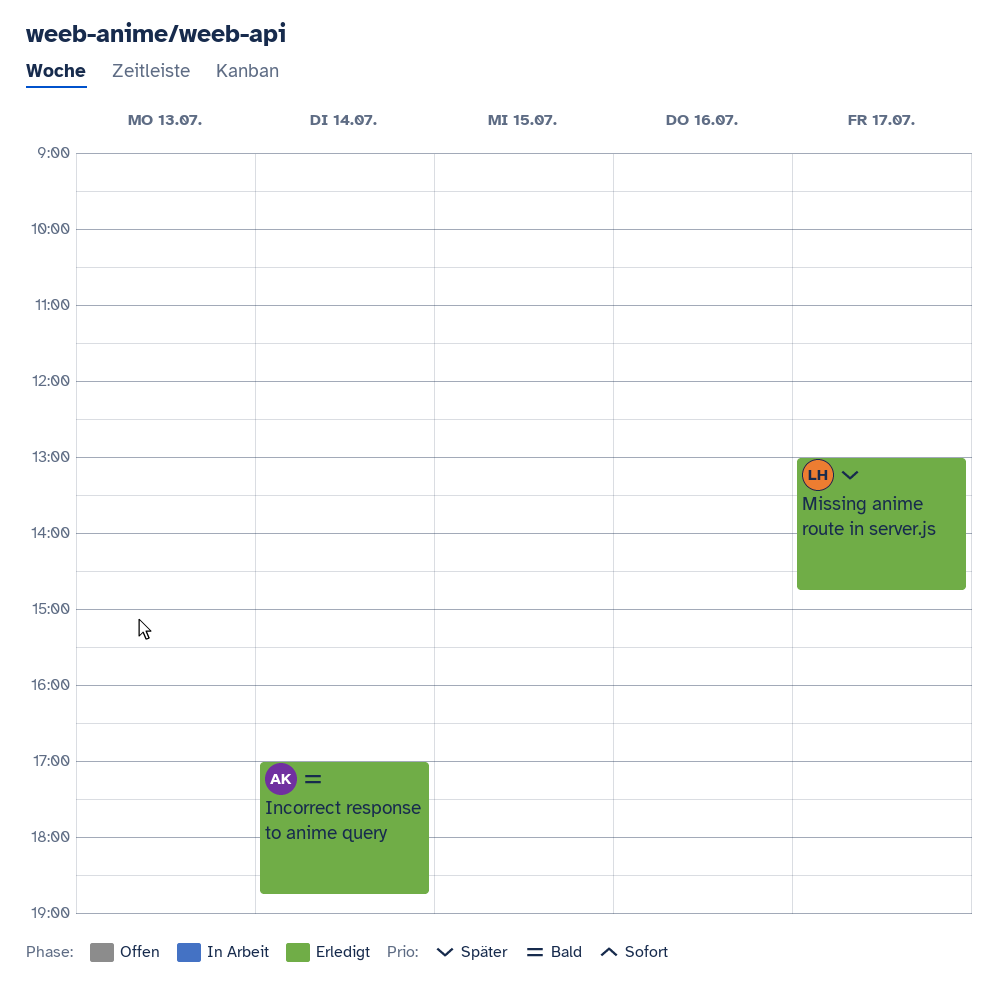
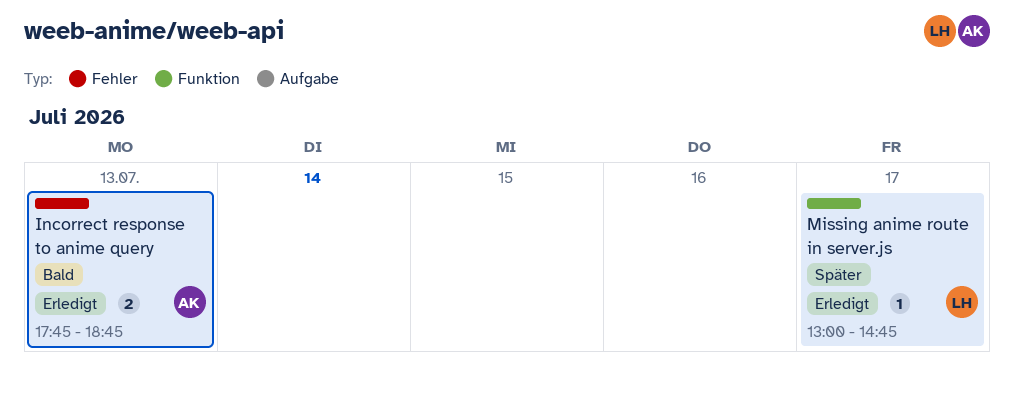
Incorrect response to anime query, day: Jul 14 -> Jul 13
Incorrect response to anime query, begins: 17:00 -> 17:45

